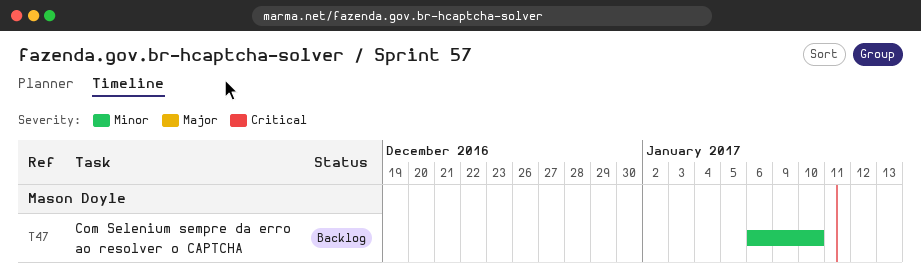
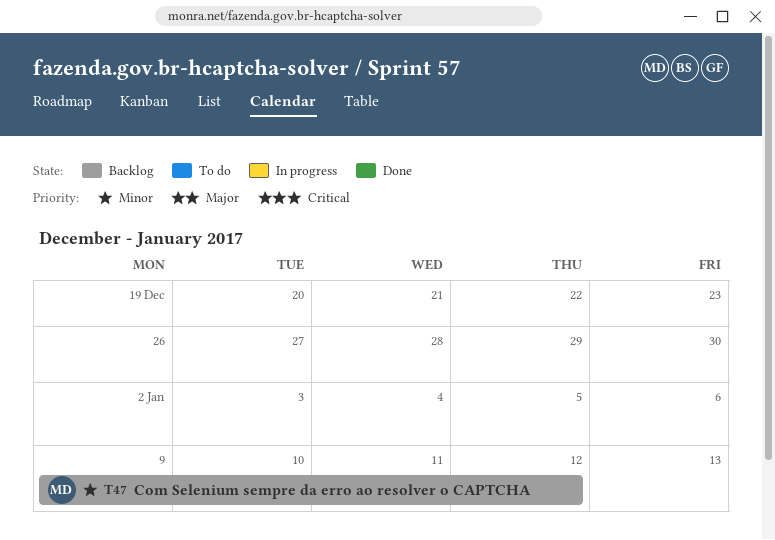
T47, start: Jan 6 -> Jan 9
T47, due: Jan 10 -> Jan 12

